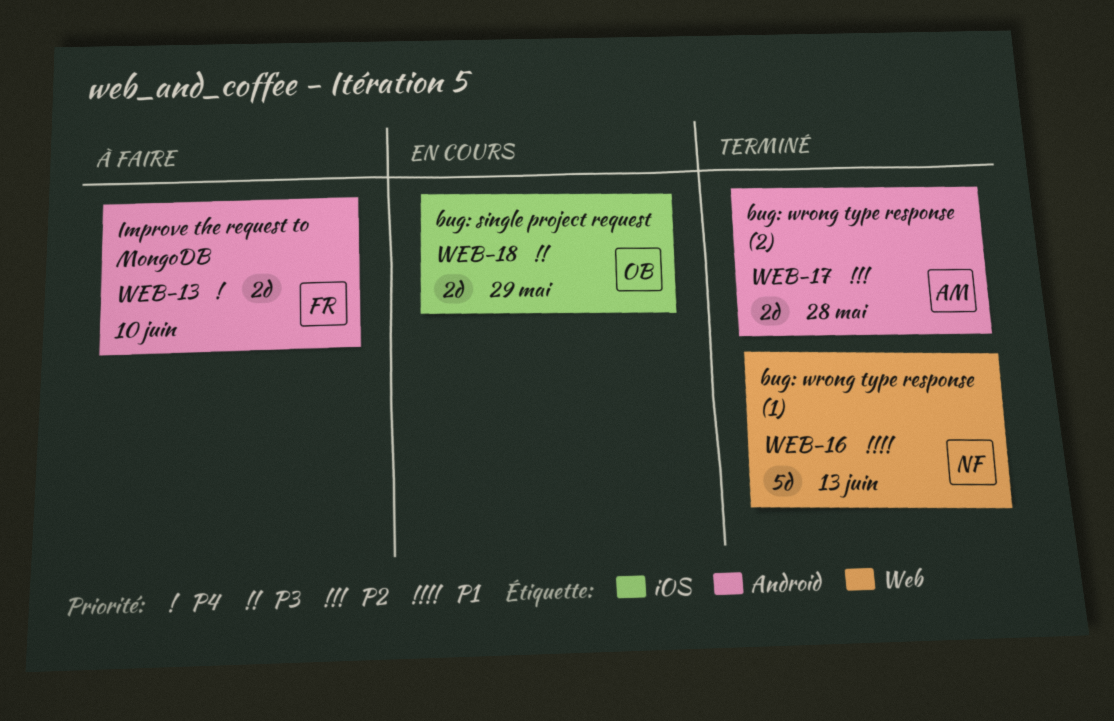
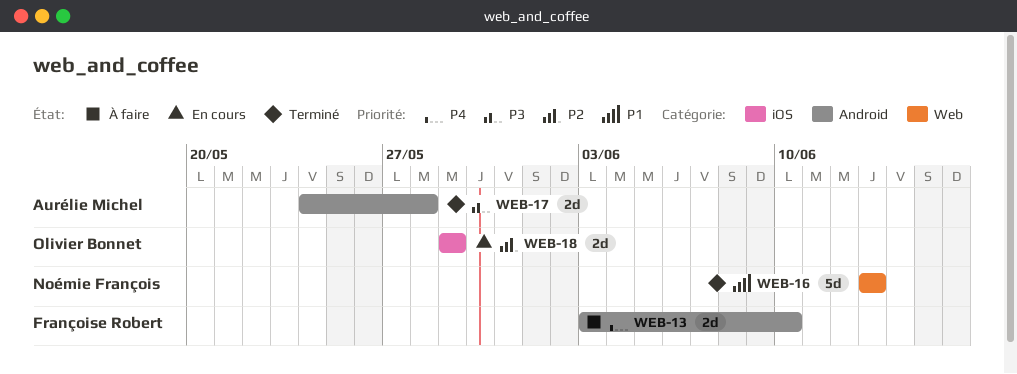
WEB-17, priority: P2 -> P3
WEB-18, priority: P3 -> P2

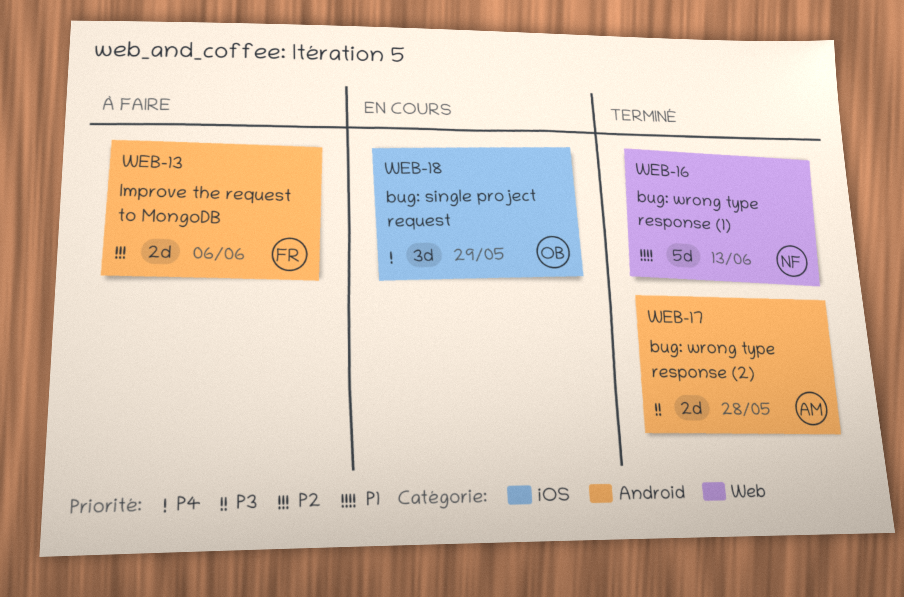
WEB-13, priority: P4 -> P2
WEB-13, due: Jun 10 -> Jun 6
WEB-18, priority: P2 -> P4
WEB-18, estimate: 2d -> 3d

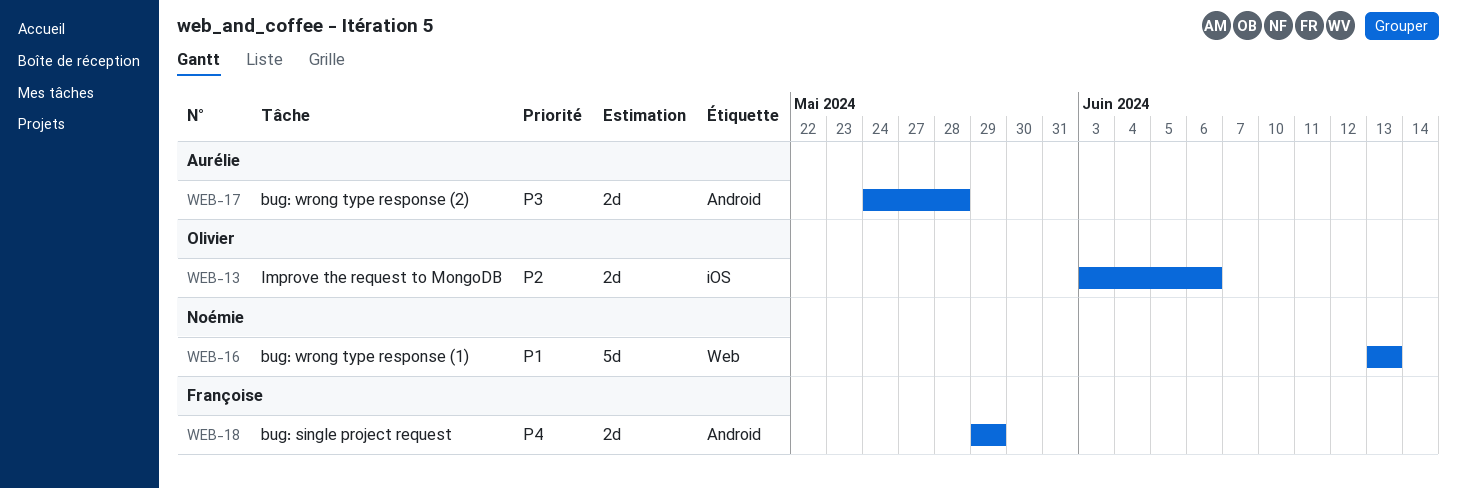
WEB-13, owner: Françoise -> Olivier
WEB-13, label: Android -> iOS
WEB-18, owner: Olivier -> Françoise
WEB-18, label: iOS -> Android
WEB-18, estimate: 3d -> 2d

